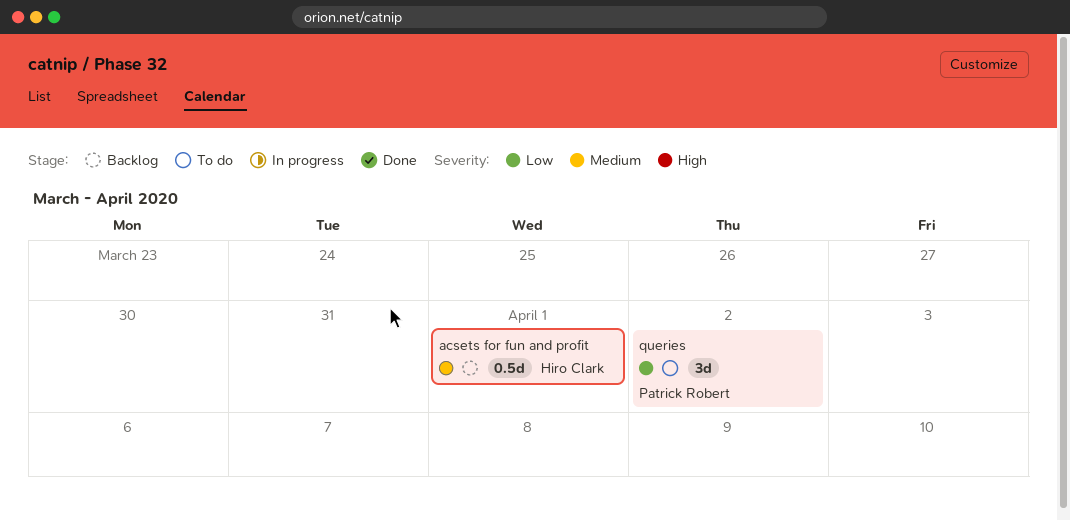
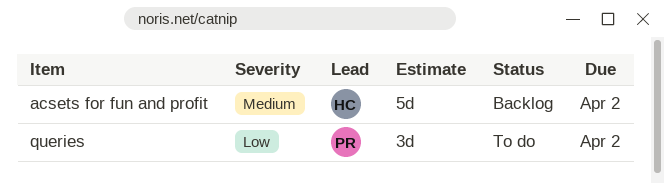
acsets for fun and profit, estimate: 0.5d -> 5d
acsets for fun and profit, due: Apr 1 -> Apr 2

